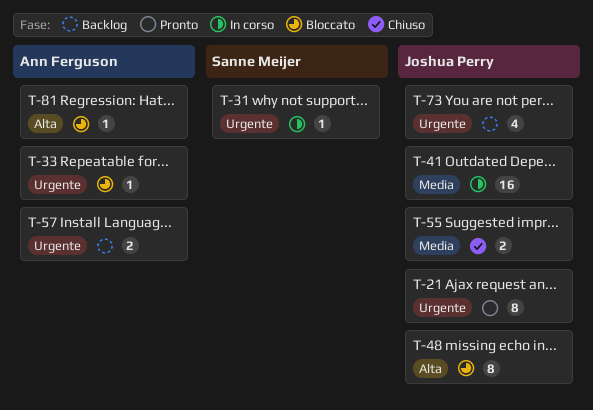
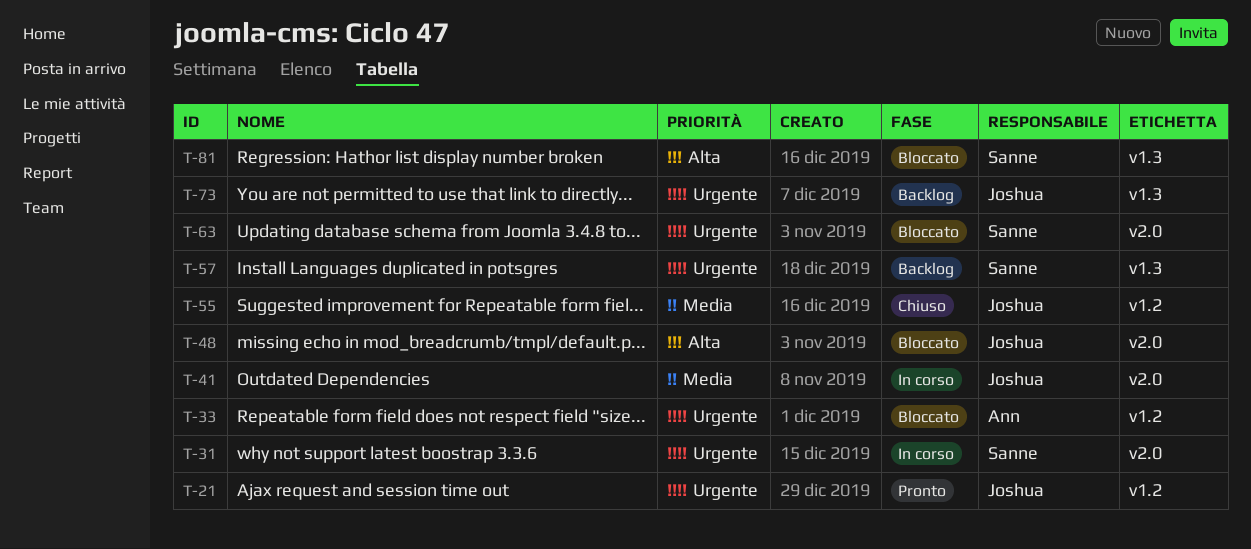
T-57, owner: Ann Ferguson -> Sanne Meijer
T-63: none -> present
T-81, owner: Ann Ferguson -> Sanne Meijer

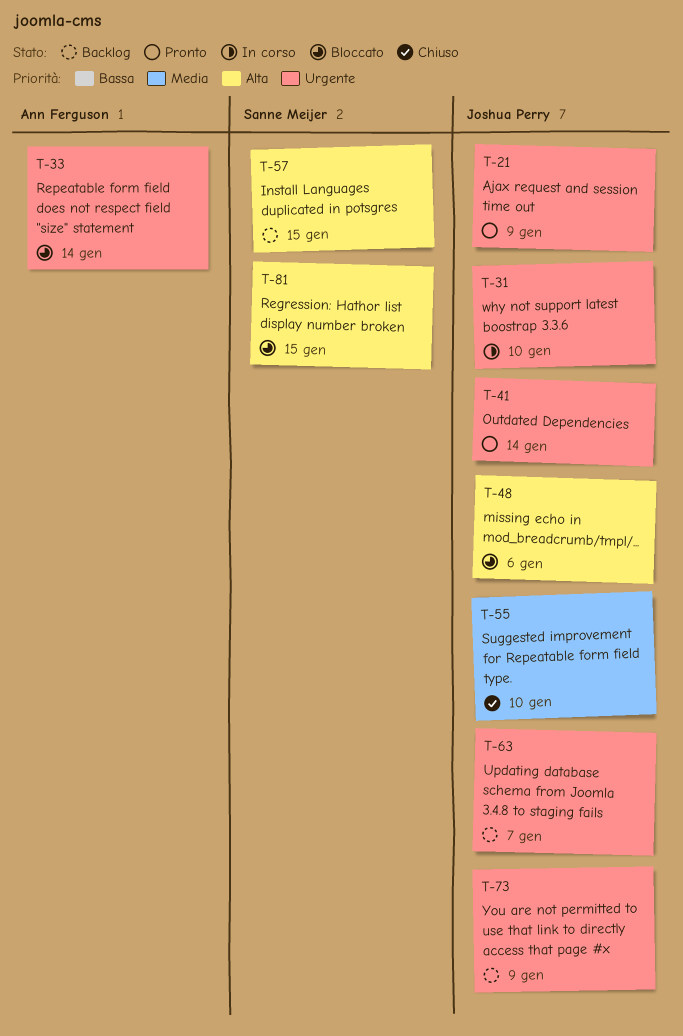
T-31, owner: Sanne Meijer -> Joshua Perry
T-41, status: In corso -> Pronto
T-41, priority: Media -> Urgente
T-57, priority: Urgente -> Alta
T-63, status: Bloccato -> Backlog
T-63, owner: Sanne Meijer -> Joshua Perry

